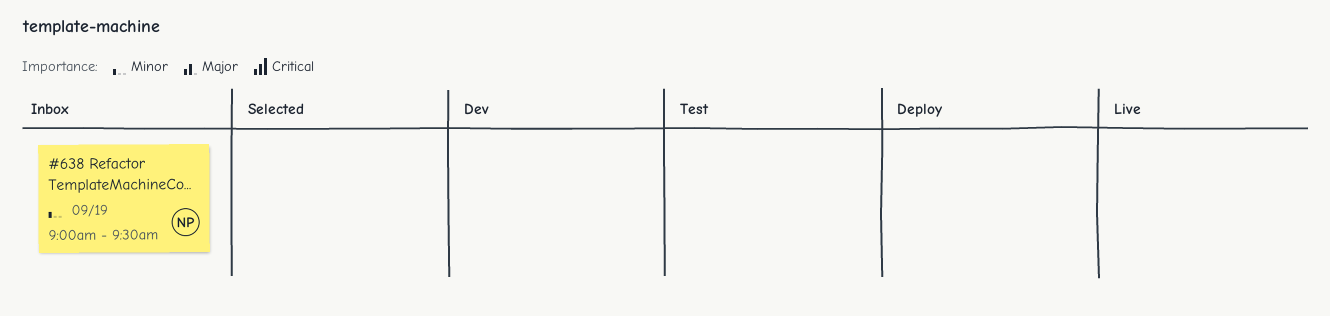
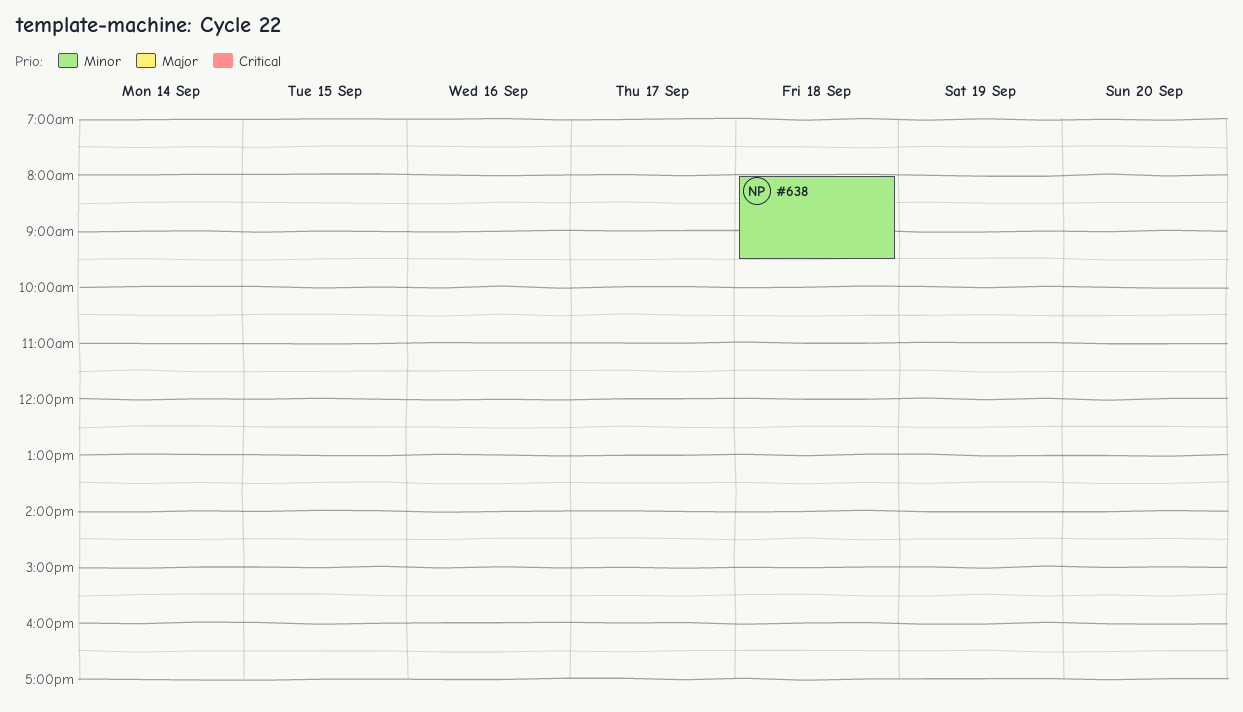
#638, day: Sep 19 -> Sep 18
#638, begins: 09:00 -> 08:00

